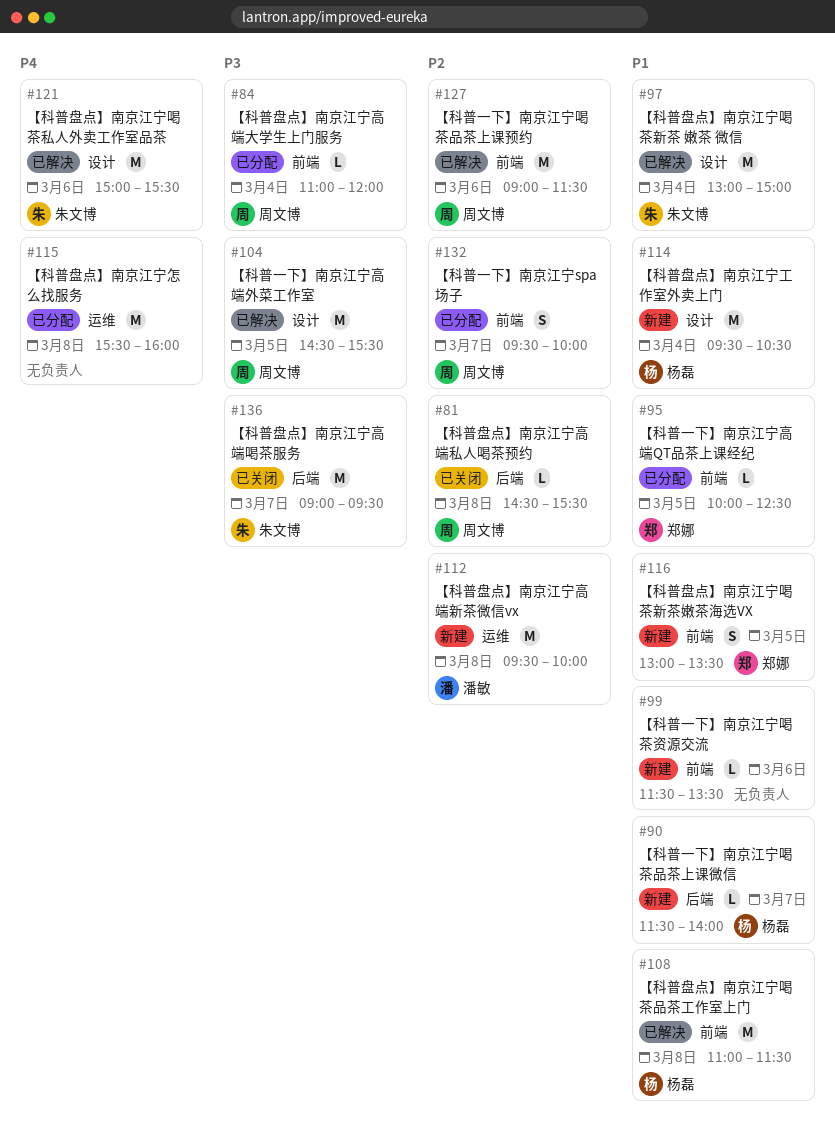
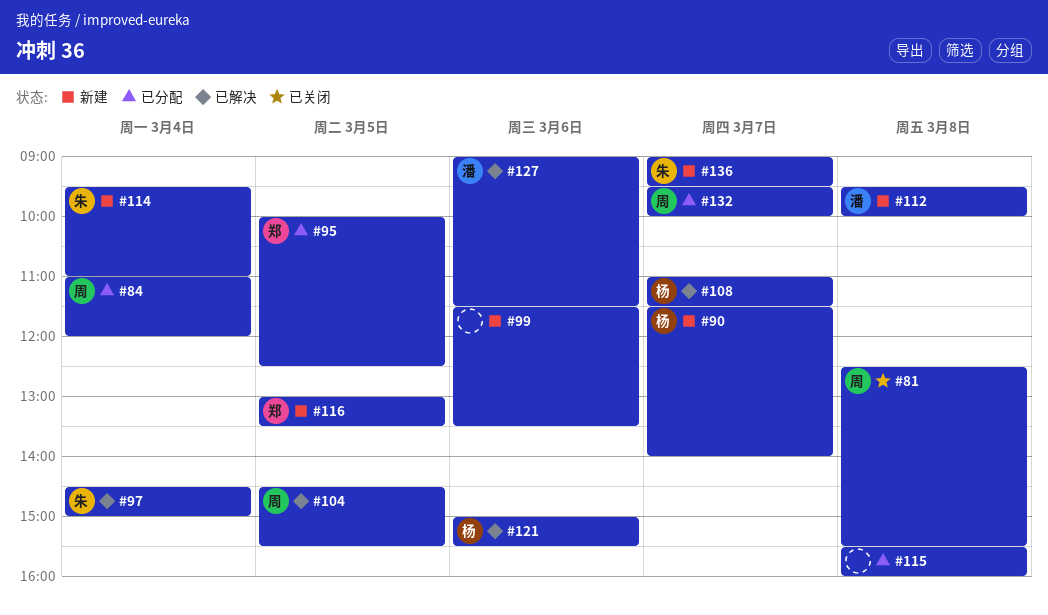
#81, begins: 14:30 -> 12:30
#97, begins: 13:00 -> 14:30
#108, day: Mar 8 -> Mar 7
#114, owner: 杨磊 -> 朱文博
#114, ends: 10:30 -> 11:00
#121, owner: 朱文博 -> 杨磊
#127, owner: 周文博 -> 潘敏
#136, status: 已关闭 -> 新建

